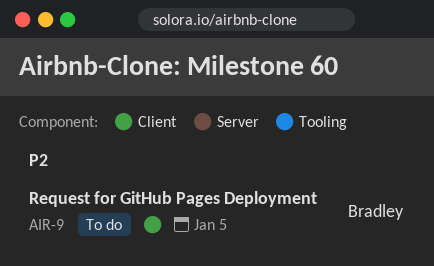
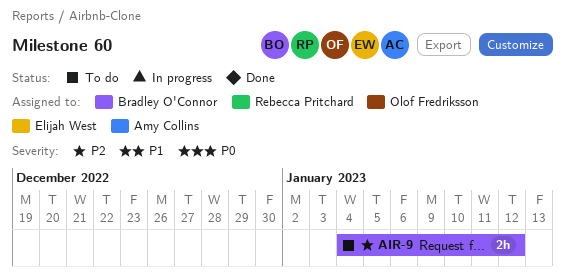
AIR-9, due: Jan 5 -> Jan 12

